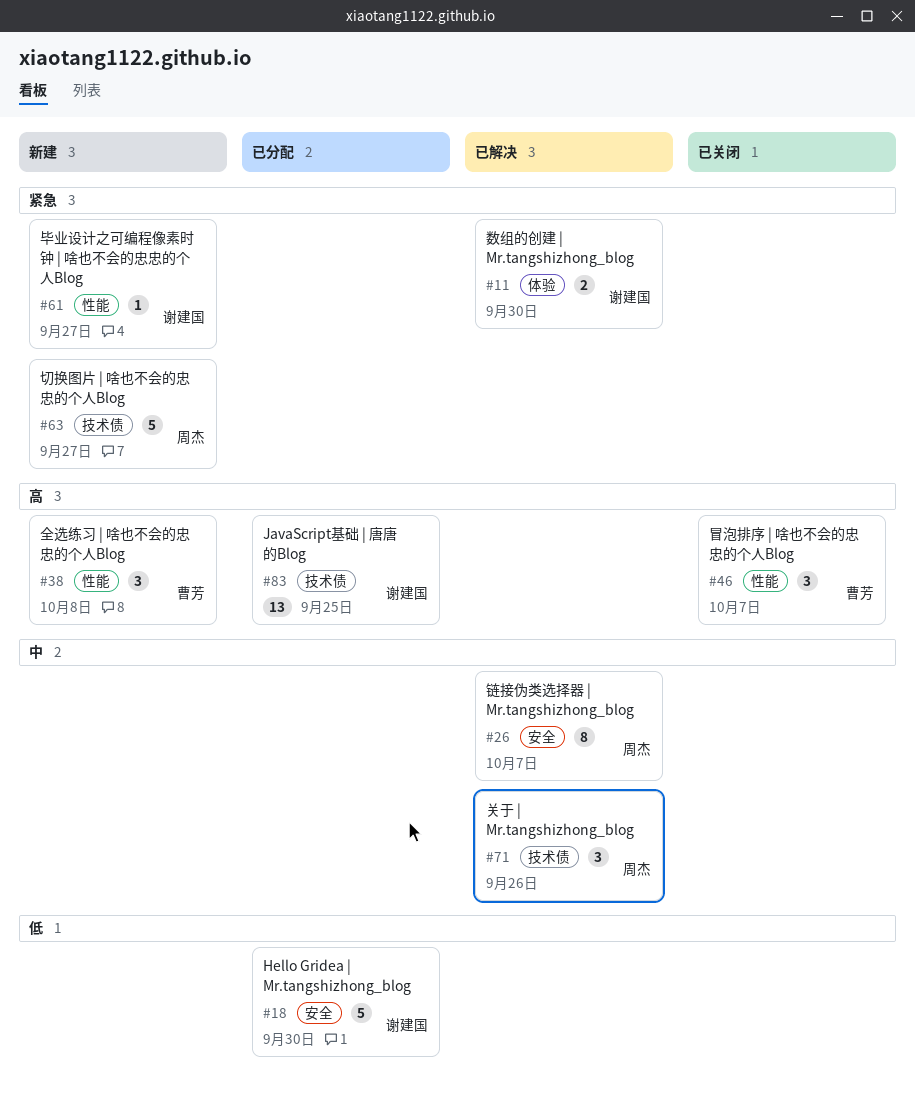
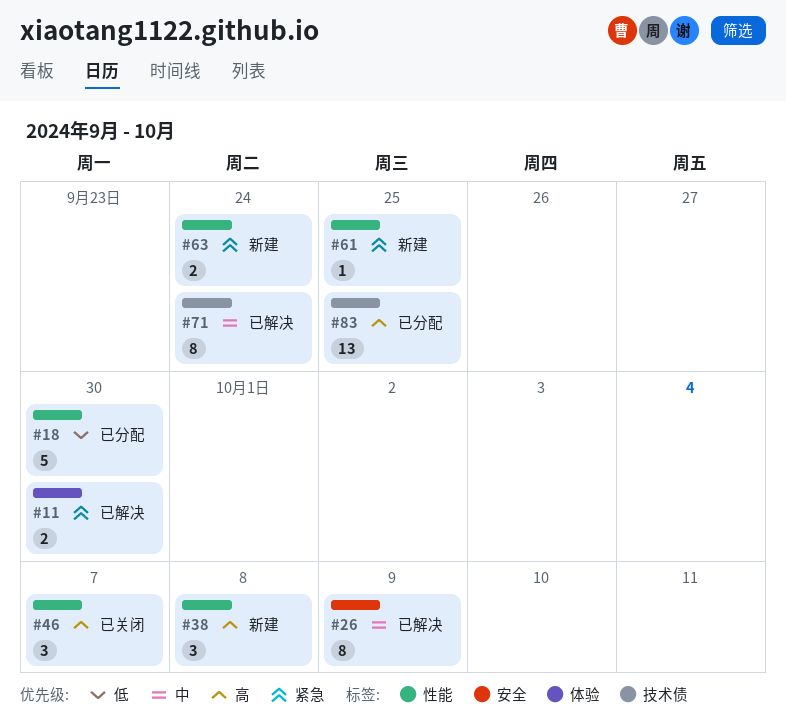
#18, label: 安全 -> 性能
#26, due: Oct 7 -> Oct 9
#61, due: Sep 27 -> Sep 25
#63, label: 技术债 -> 性能
#63, estimate: 5 -> 2
#63, due: Sep 27 -> Sep 24
#71, estimate: 3 -> 8
#71, due: Sep 26 -> Sep 24

